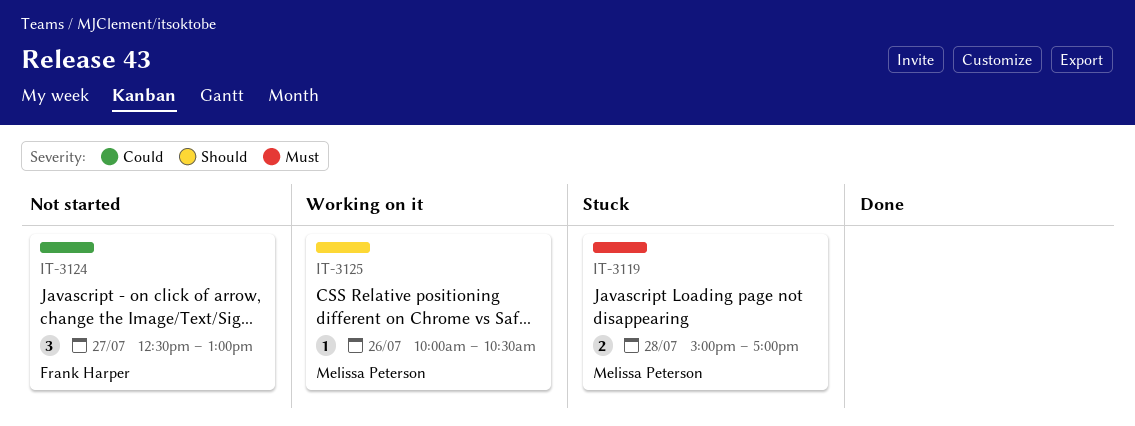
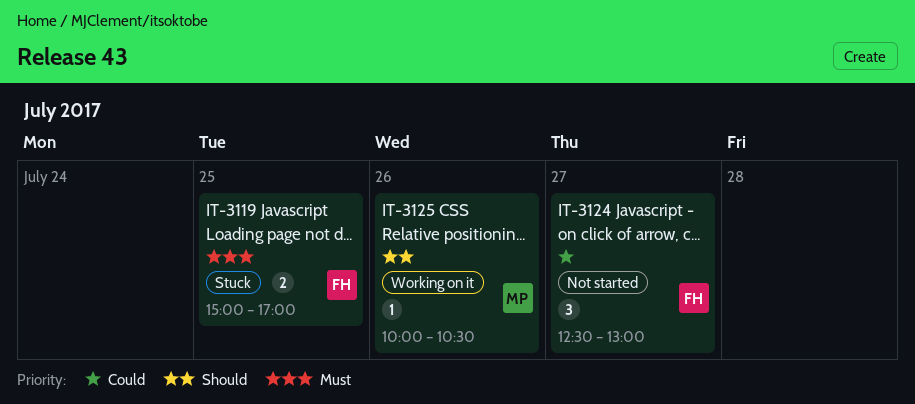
IT-3119, owner: Melissa Peterson -> Frank Harper
IT-3119, day: Jul 28 -> Jul 25

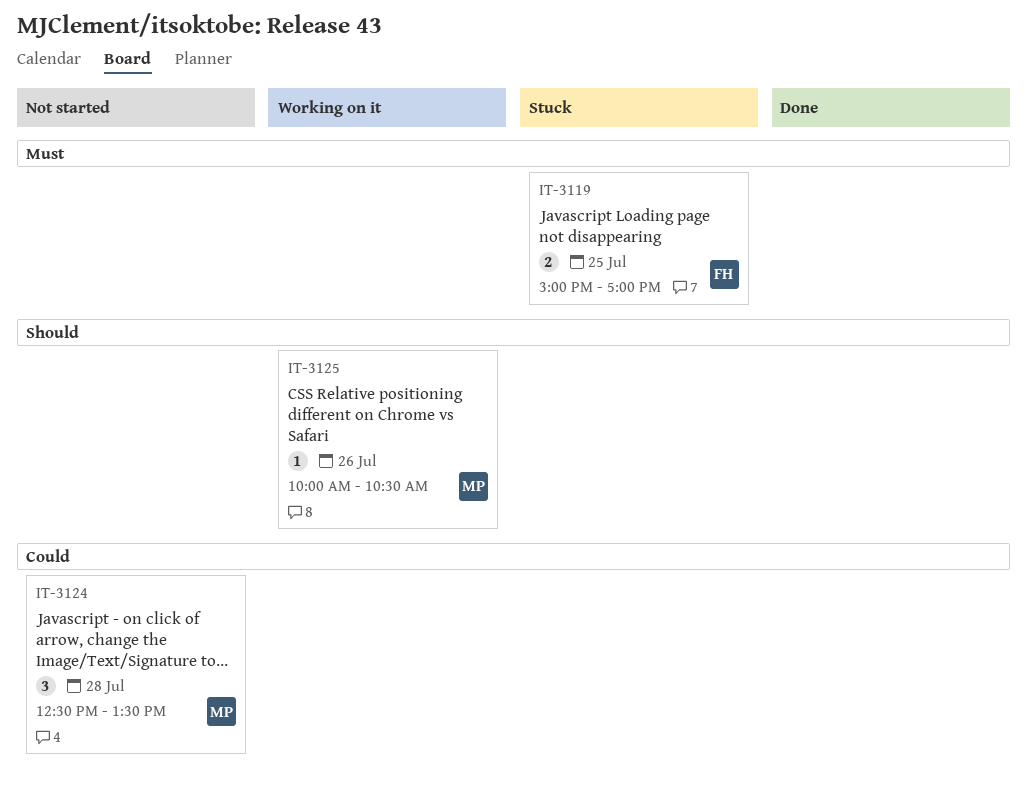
IT-3124, owner: FH -> MP
IT-3124, day: Jul 27 -> Jul 28
IT-3124, ends: 13:00 -> 13:30

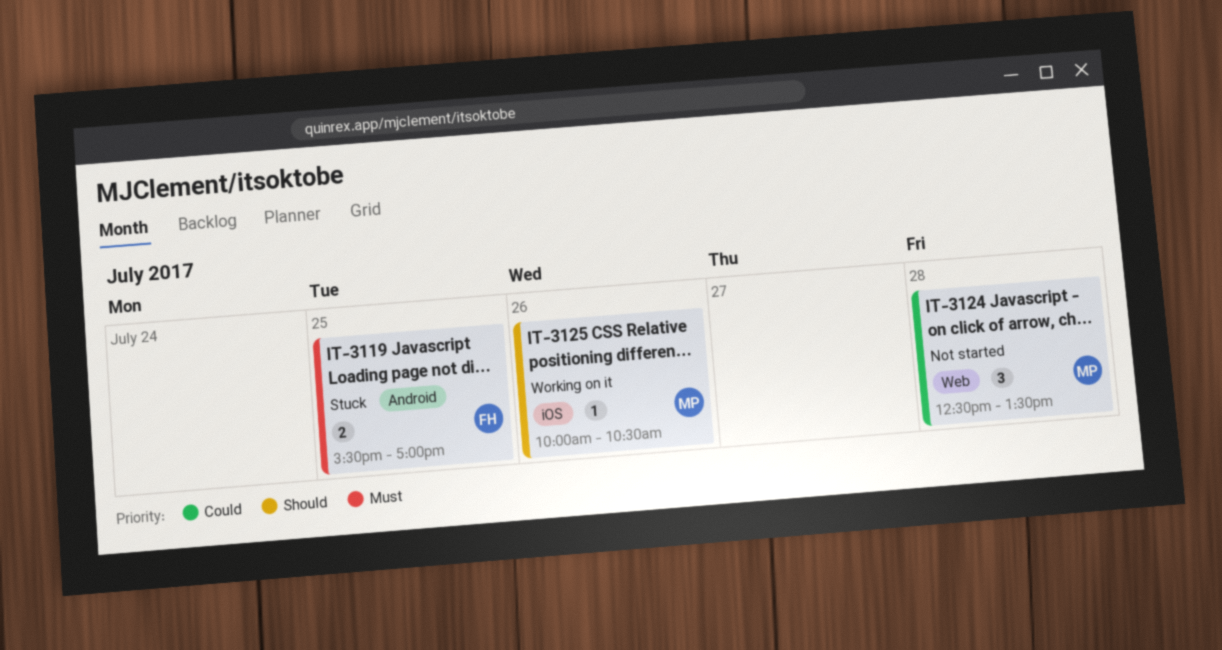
IT-3119, begins: 15:00 -> 15:30

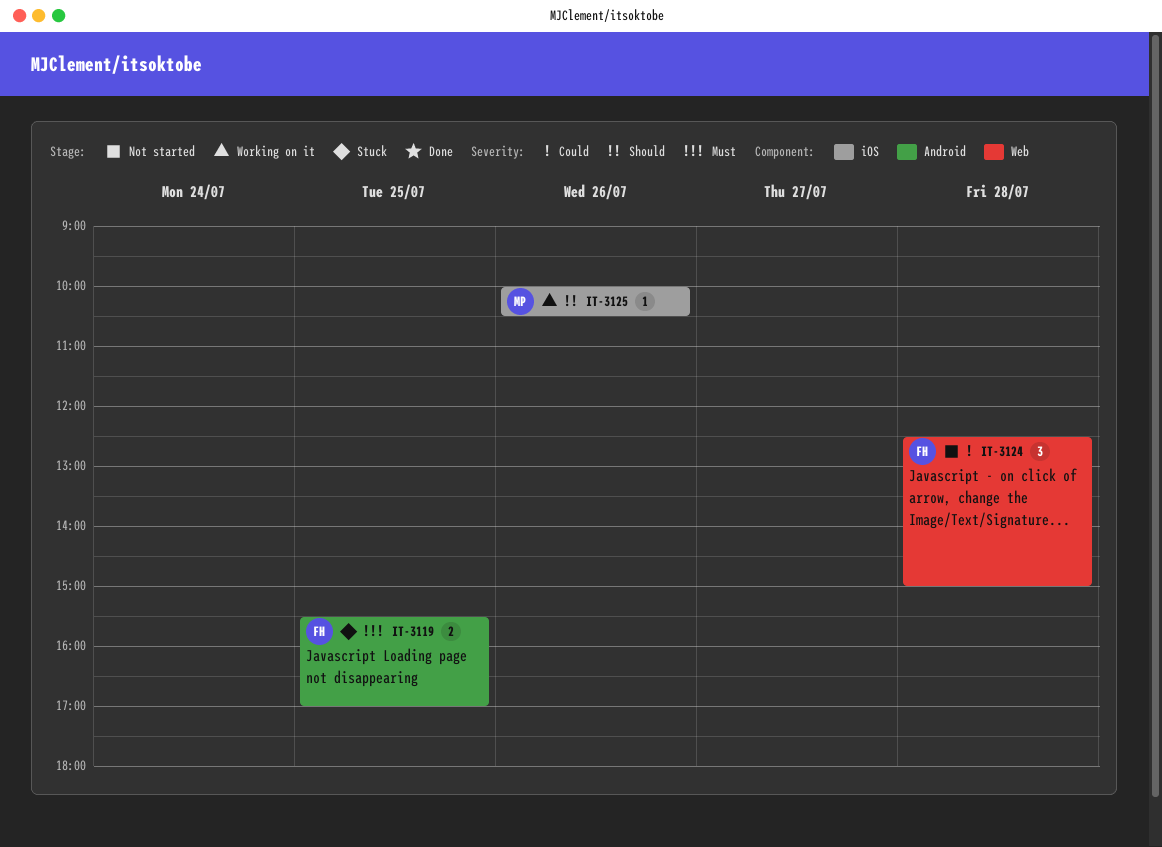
IT-3124, owner: MP -> FH
IT-3124, ends: 13:30 -> 15:00

